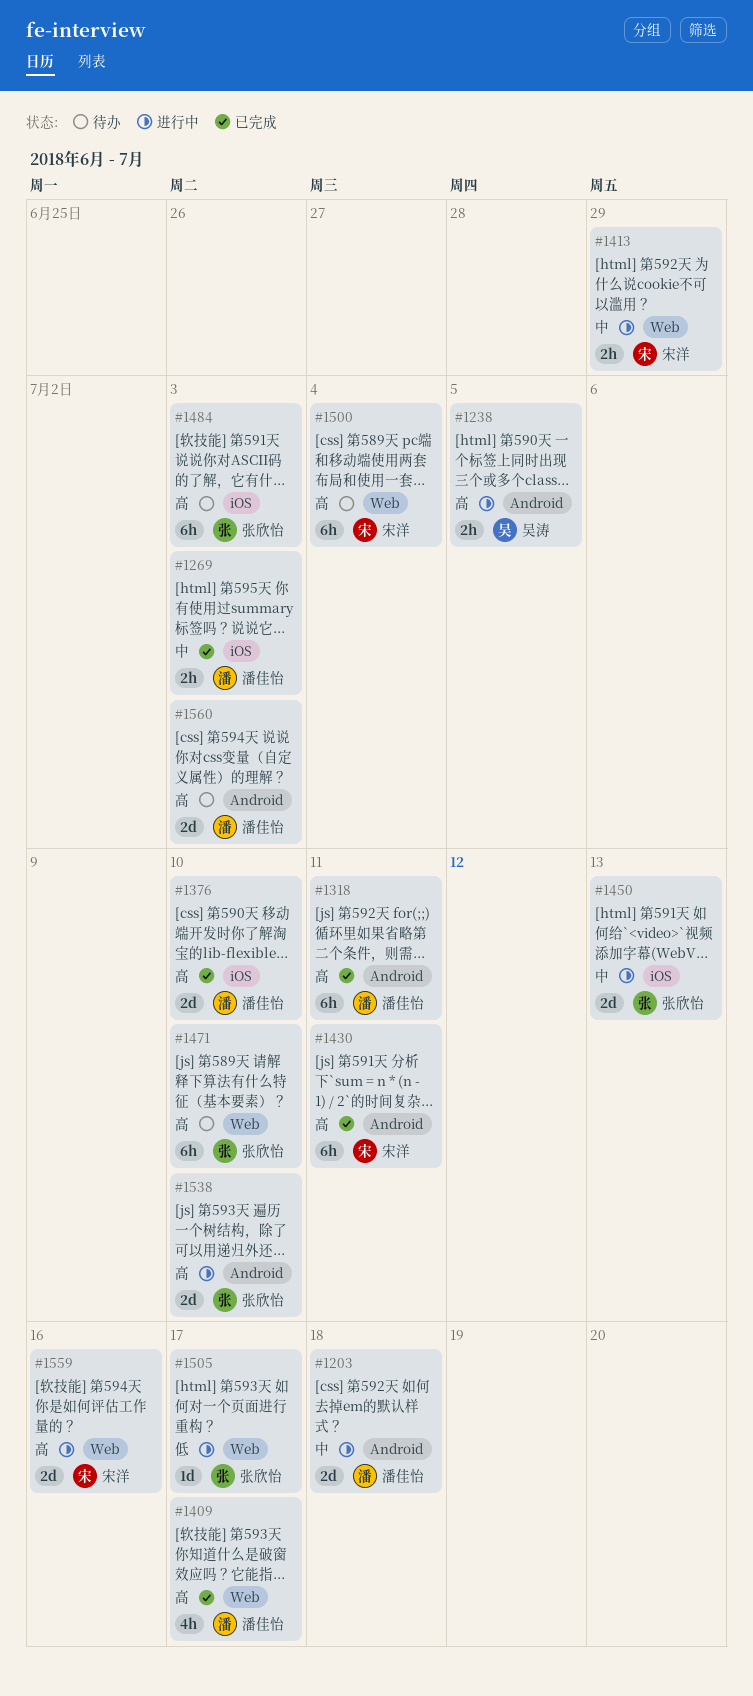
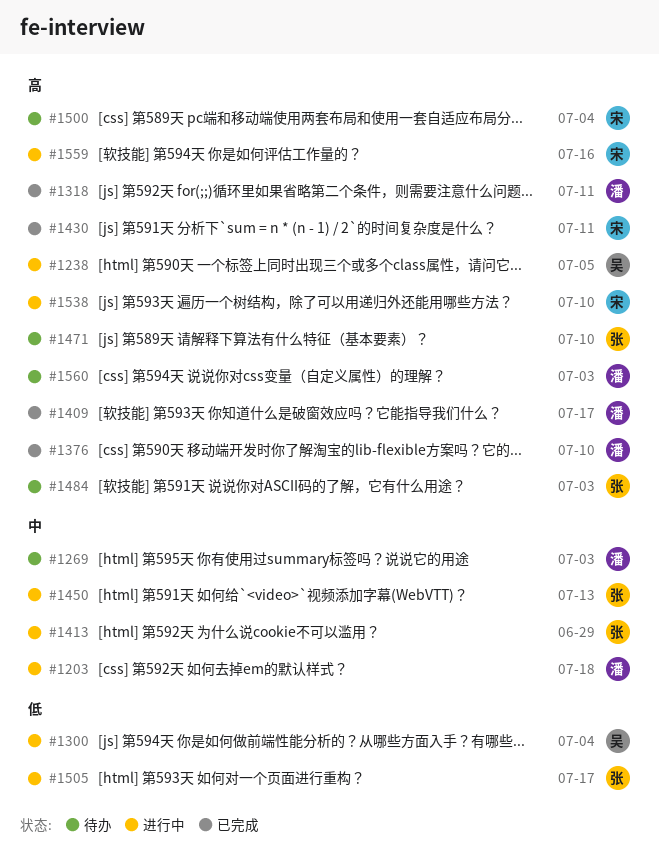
#1269, status: 已完成 -> 待办
#1300: none -> present
#1413, owner: 宋洋 -> 张欣怡
#1538, owner: 张欣怡 -> 宋洋

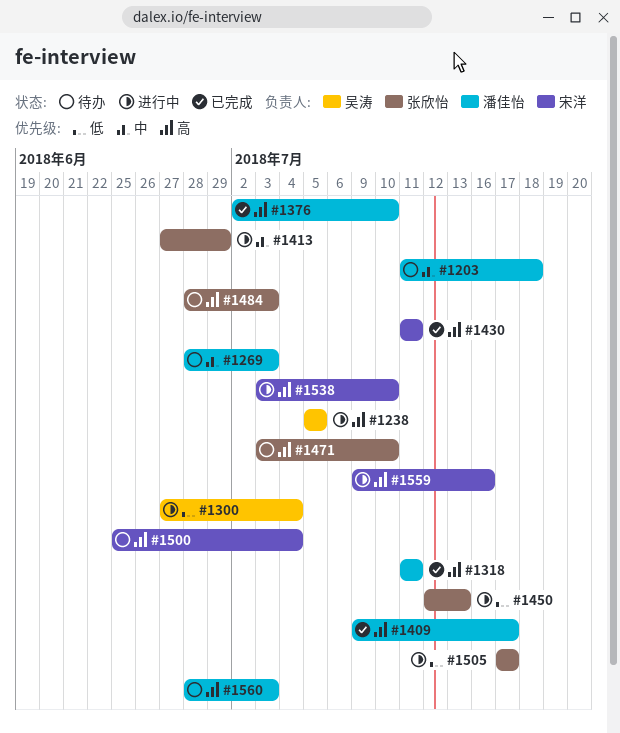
#1203, status: 进行中 -> 待办
#1450, priority: 中 -> 低

